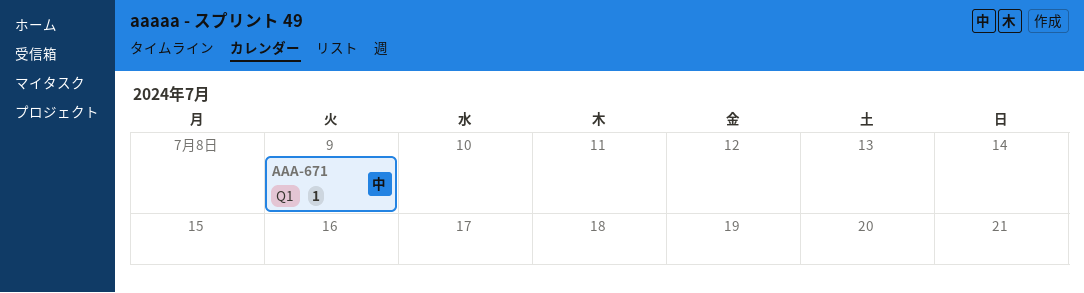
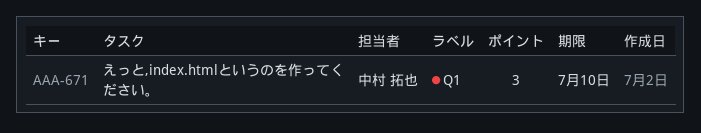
AAA-671, estimate: 1 -> 3
AAA-671, due: Jul 9 -> Jul 10

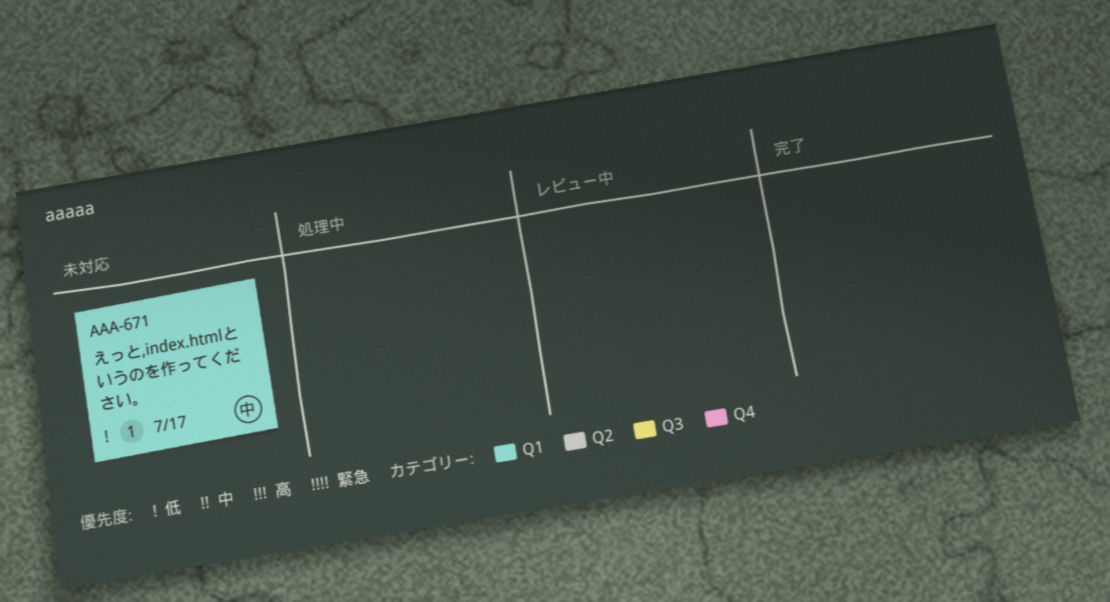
AAA-671, estimate: 3 -> 1
AAA-671, due: Jul 10 -> Jul 17

